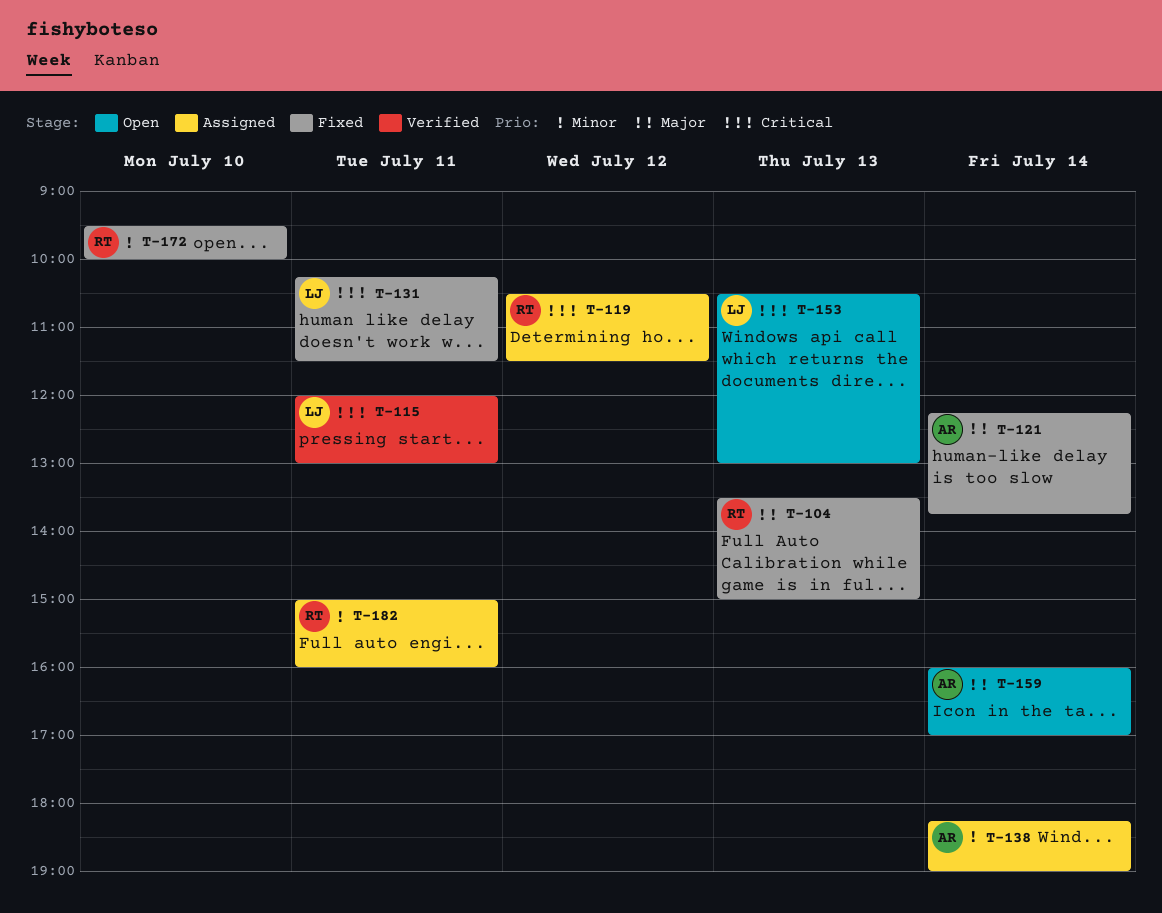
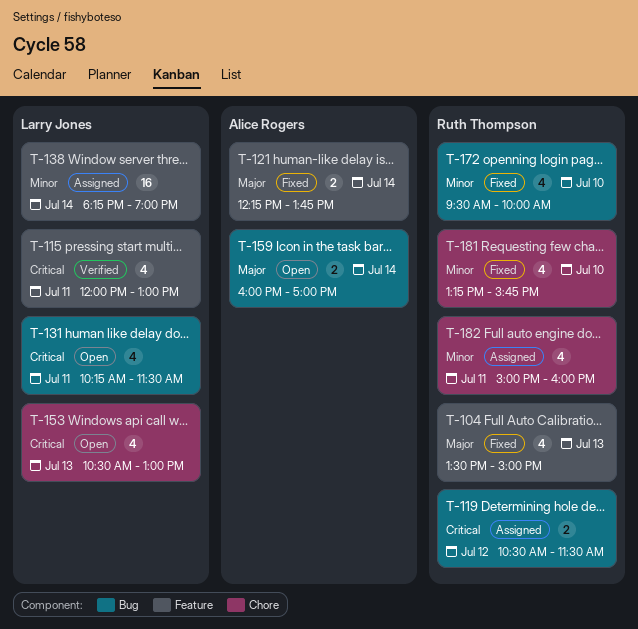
T-131, status: Fixed -> Open
T-138, owner: Alice Rogers -> Larry Jones
T-181: none -> present

